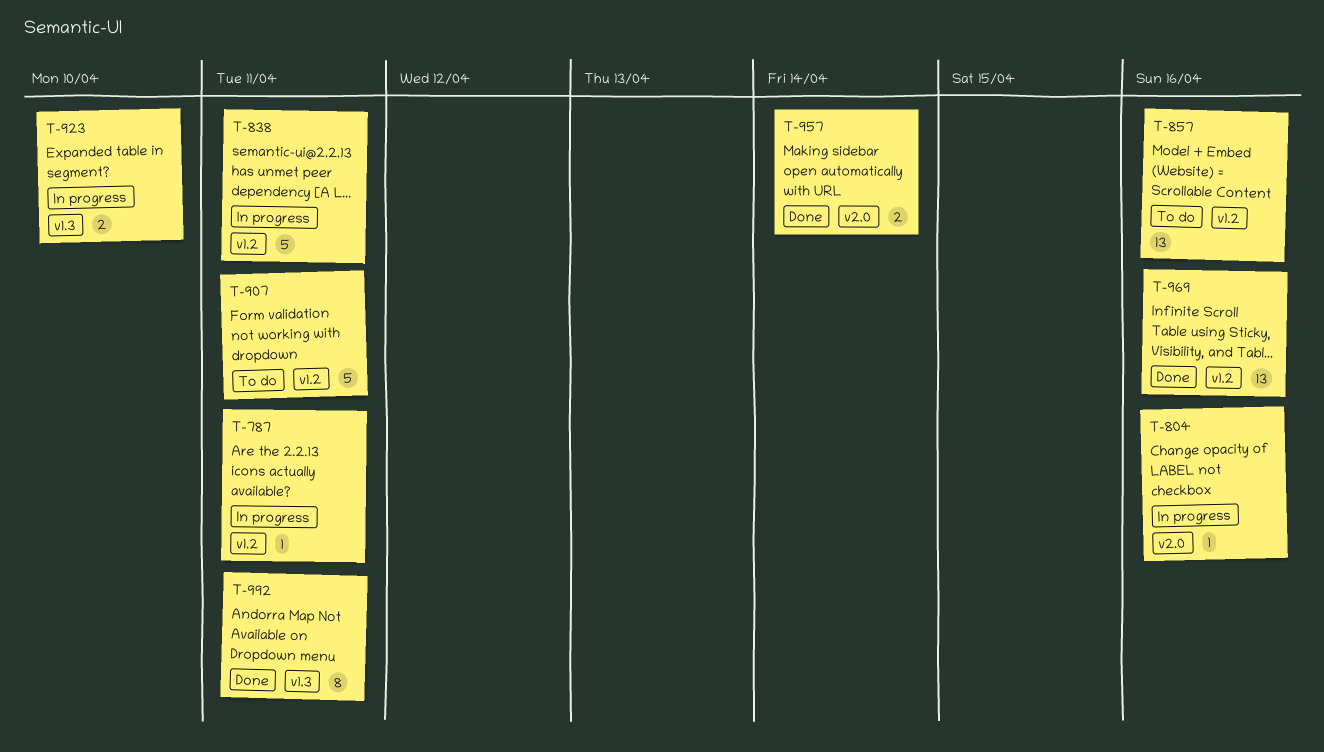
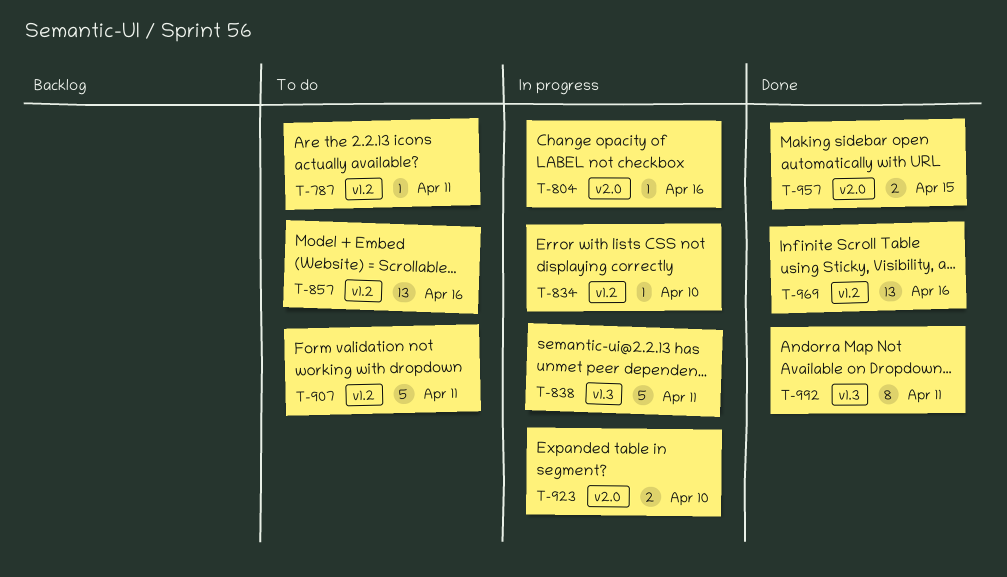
T-787, status: In progress -> To do
T-834: none -> present
T-838, label: v1.2 -> v1.3
T-923, label: v1.3 -> v2.0
T-957, due: Apr 14 -> Apr 15

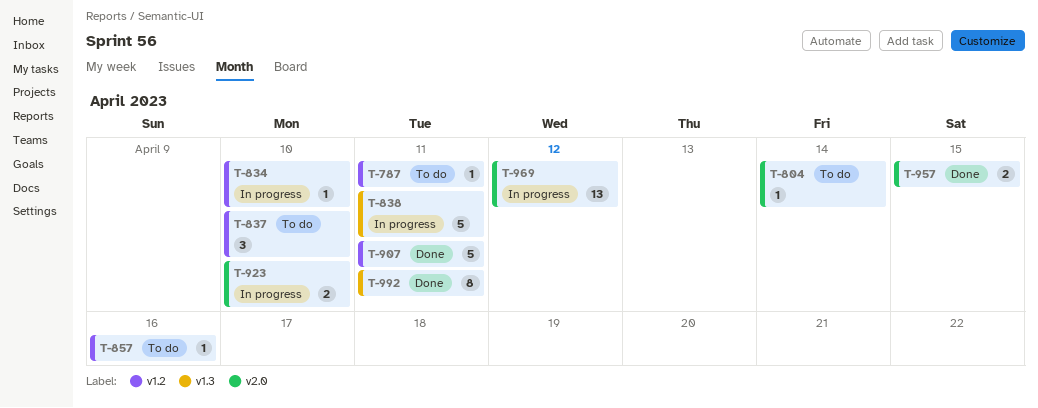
T-804, status: In progress -> To do
T-804, due: Apr 16 -> Apr 14
T-837: none -> present
T-857, estimate: 13 -> 1
T-907, status: To do -> Done
T-969, status: Done -> In progress
T-969, label: v1.2 -> v2.0
T-969, due: Apr 16 -> Apr 12

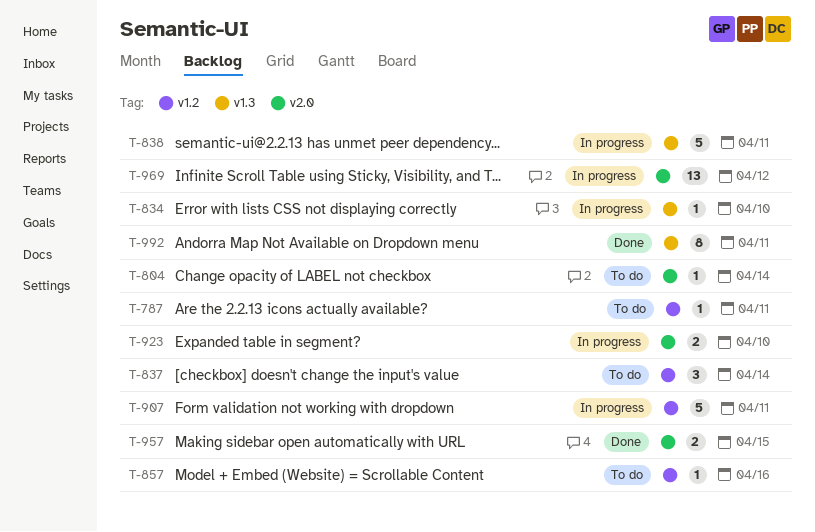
T-834, label: v1.2 -> v1.3
T-837, due: Apr 10 -> Apr 14
T-907, status: Done -> In progress

